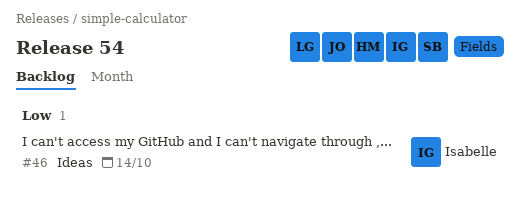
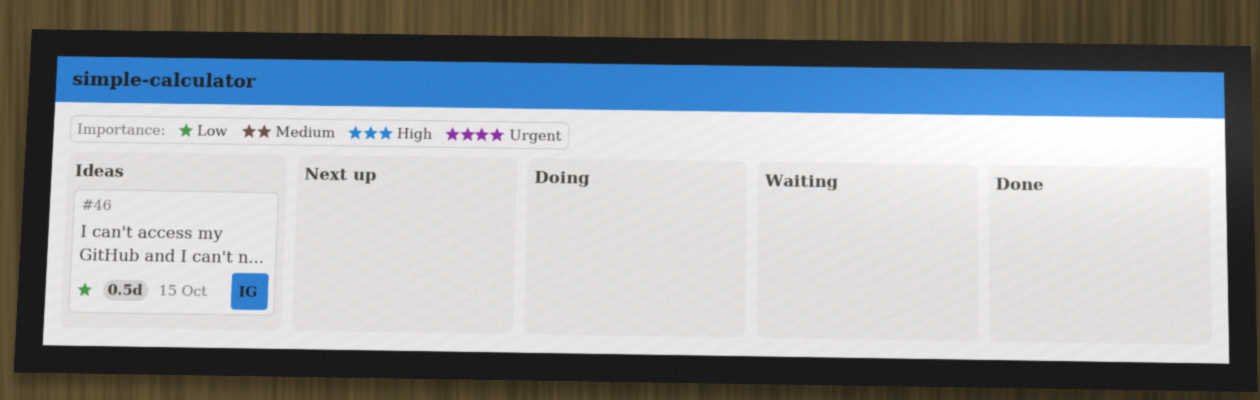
#46, due: Oct 14 -> Oct 15

